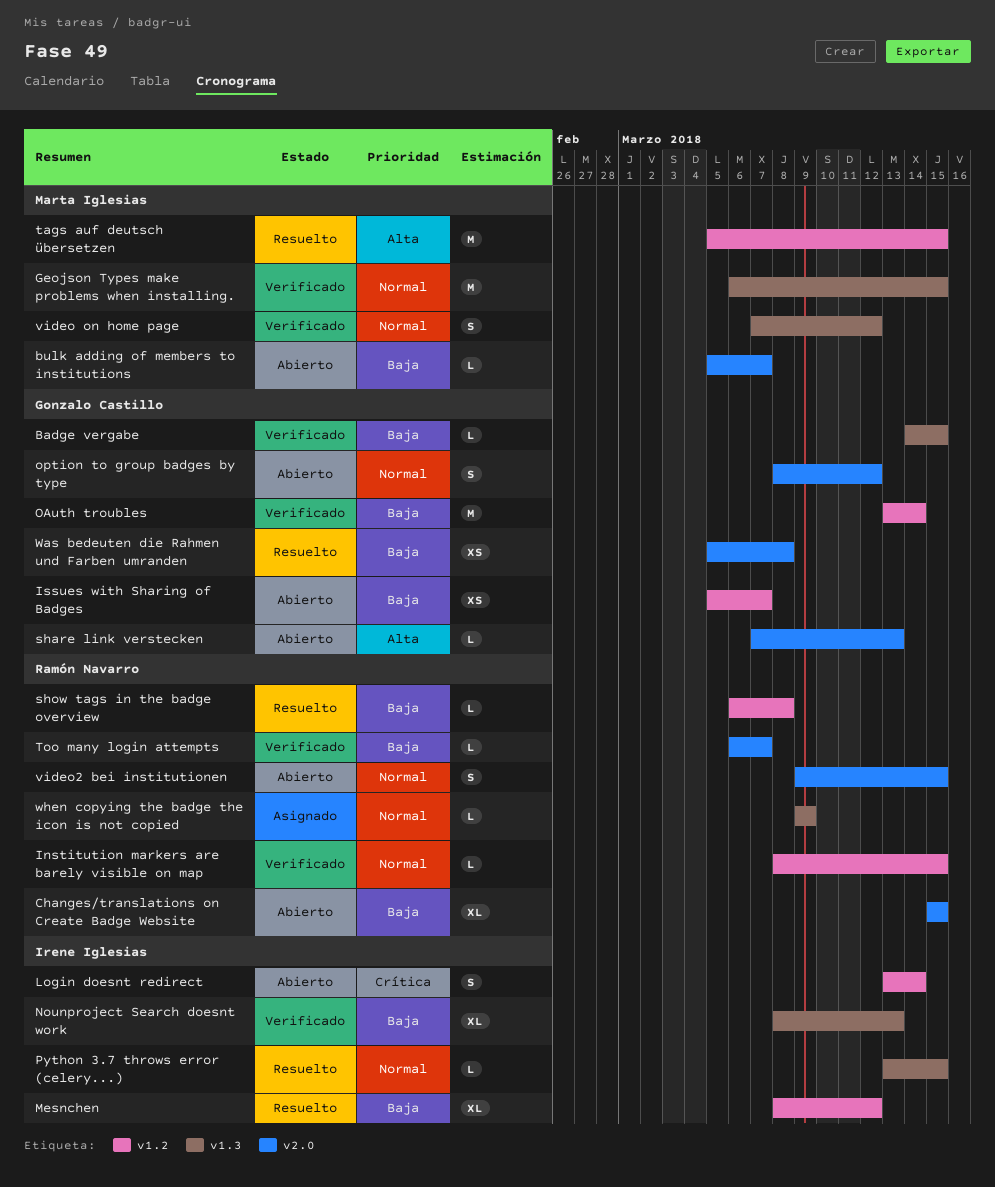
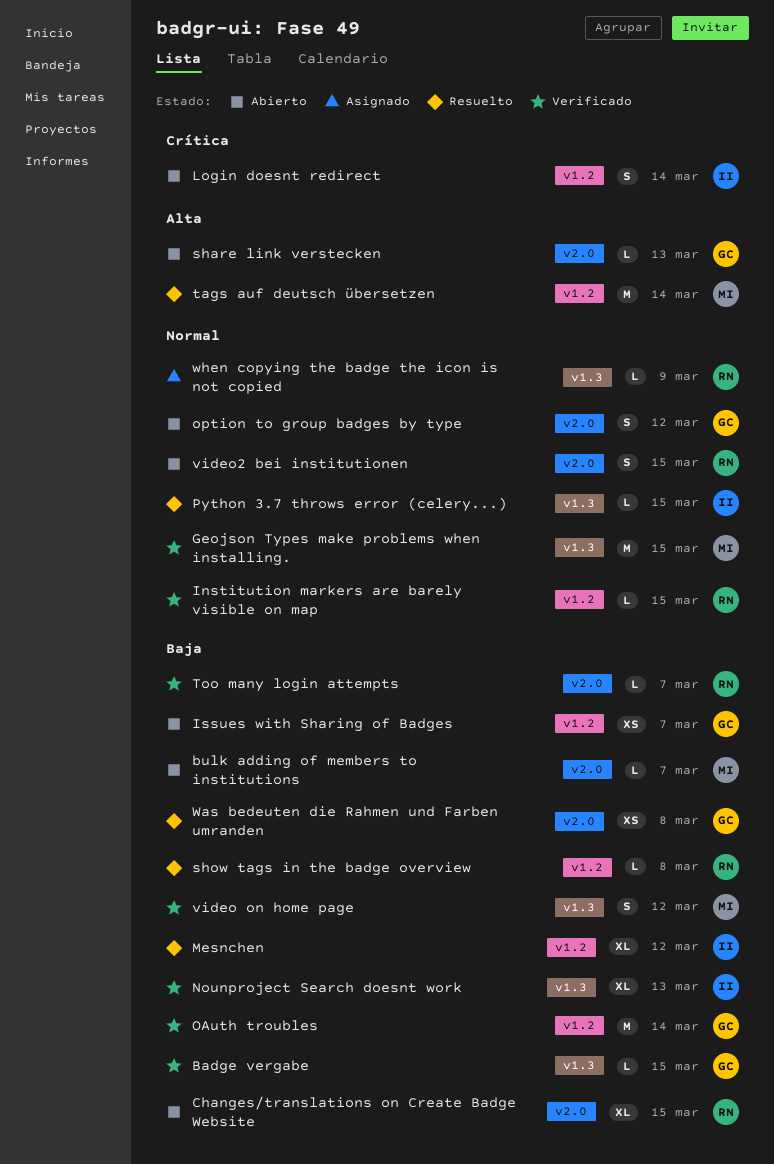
tags auf deutsch übersetzen, due: Mar 15 -> Mar 14
video on home page, priority: Normal -> Baja

